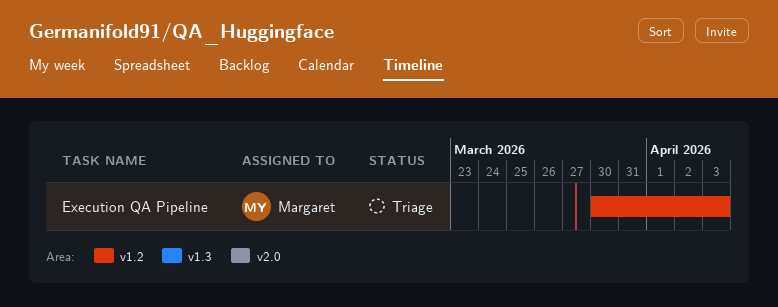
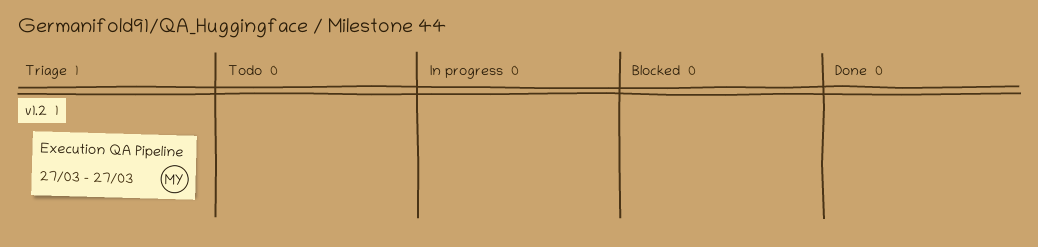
Execution QA Pipeline, start: Mar 30 -> Mar 27
Execution QA Pipeline, due: Apr 3 -> Mar 27

